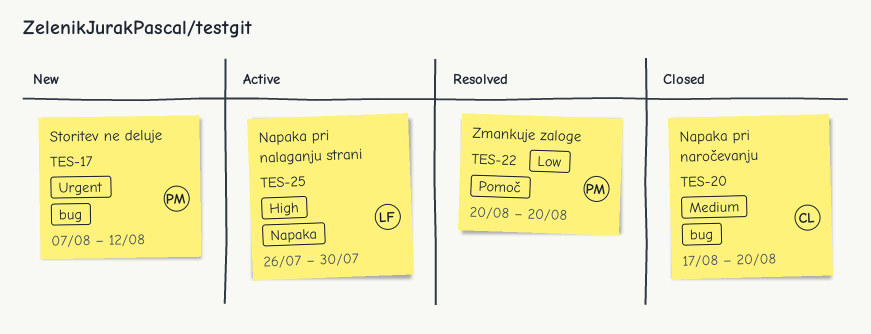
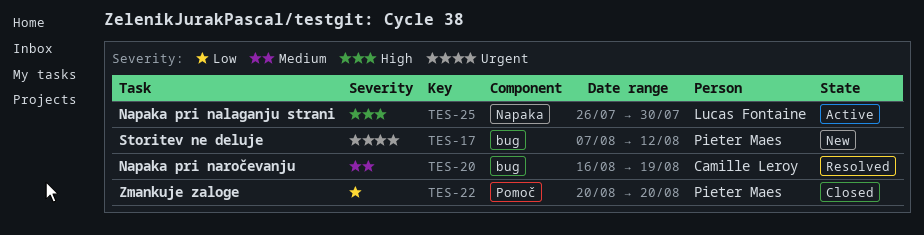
TES-20, status: Closed -> Resolved
TES-20, start: Aug 17 -> Aug 16
TES-20, due: Aug 20 -> Aug 19
TES-22, status: Resolved -> Closed

